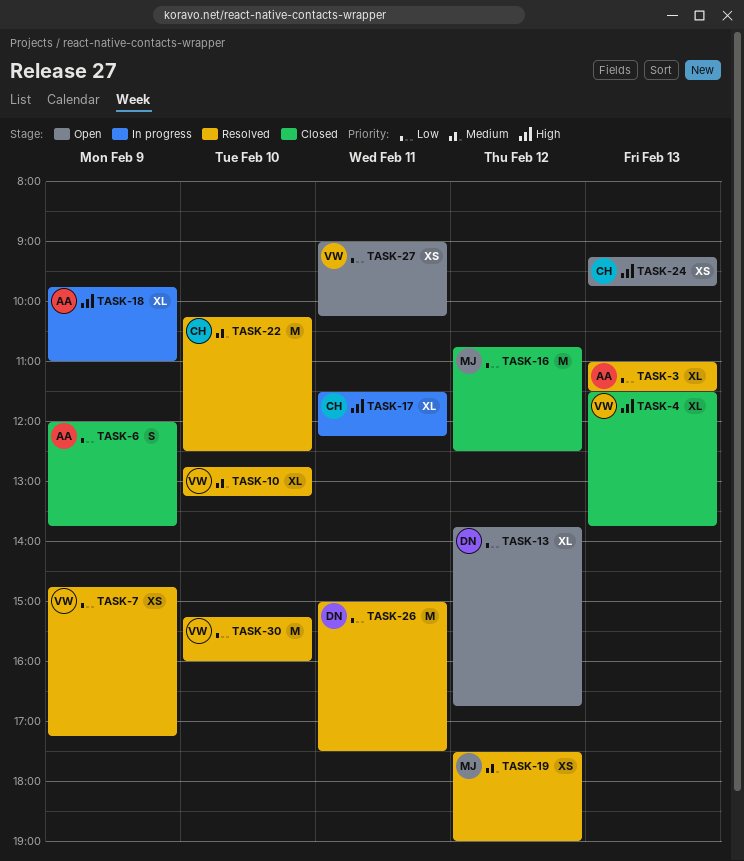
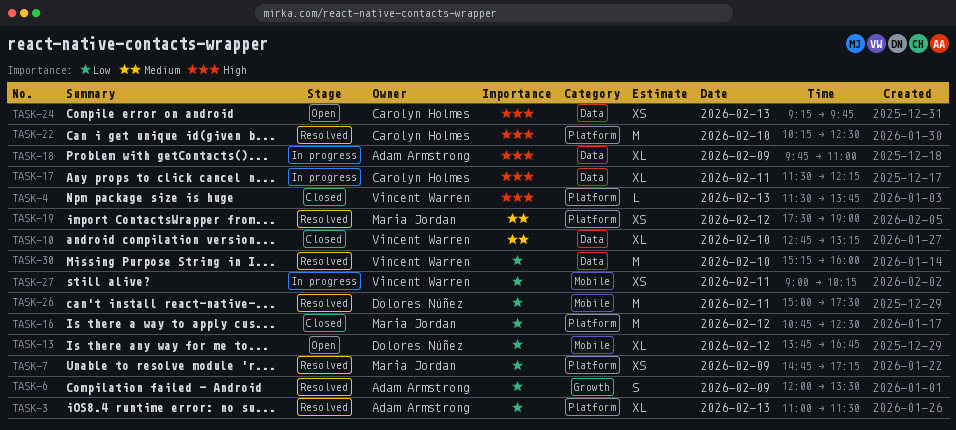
TASK-4, estimate: XL -> L
TASK-6, status: Closed -> Resolved
TASK-6, ends: 13:45 -> 13:30
TASK-7, owner: Vincent Warren -> Maria Jordan
TASK-10, status: Resolved -> Closed
TASK-22, priority: Medium -> High
TASK-27, status: Open -> In progress

